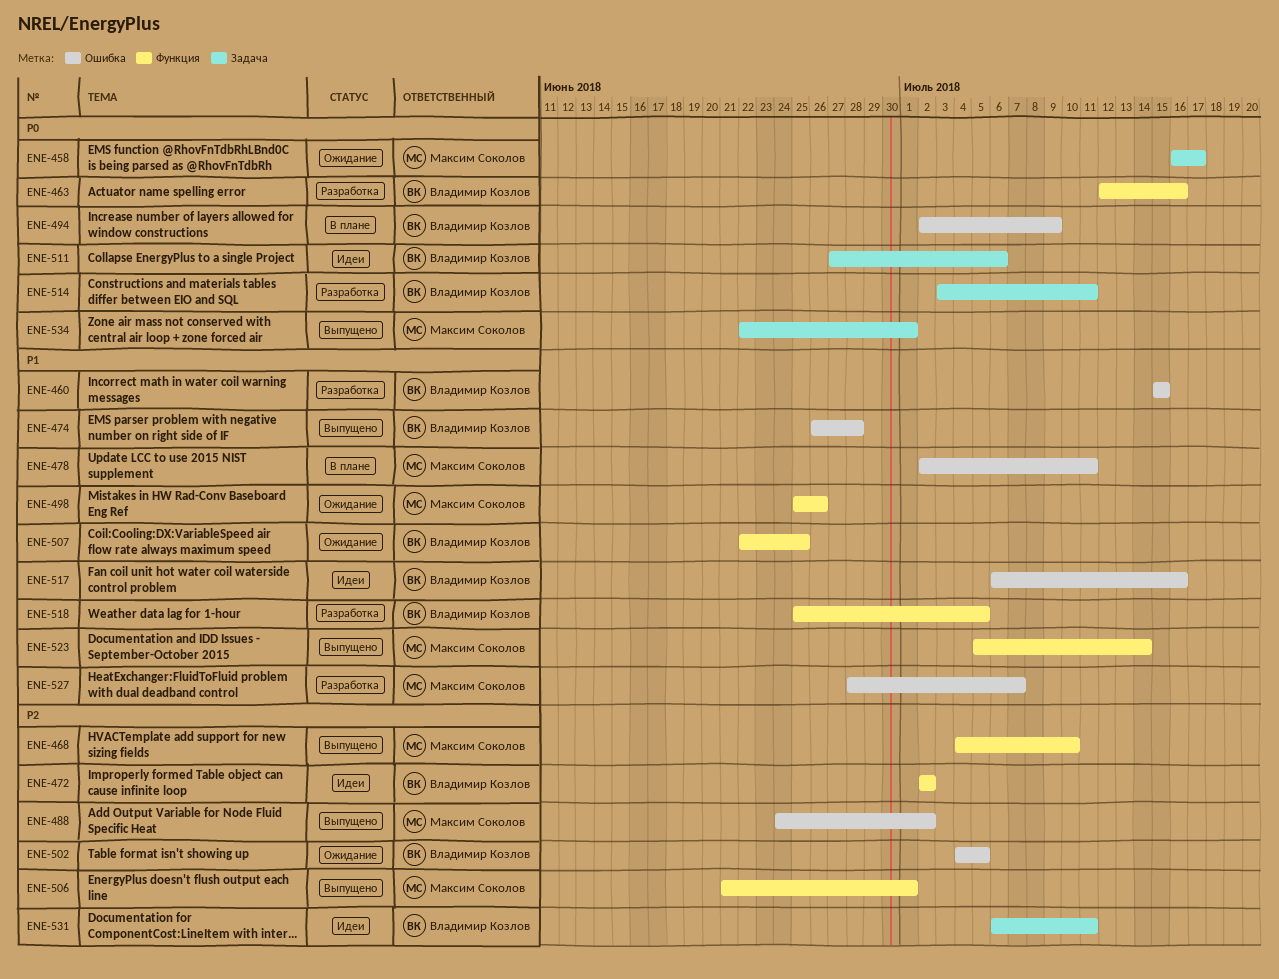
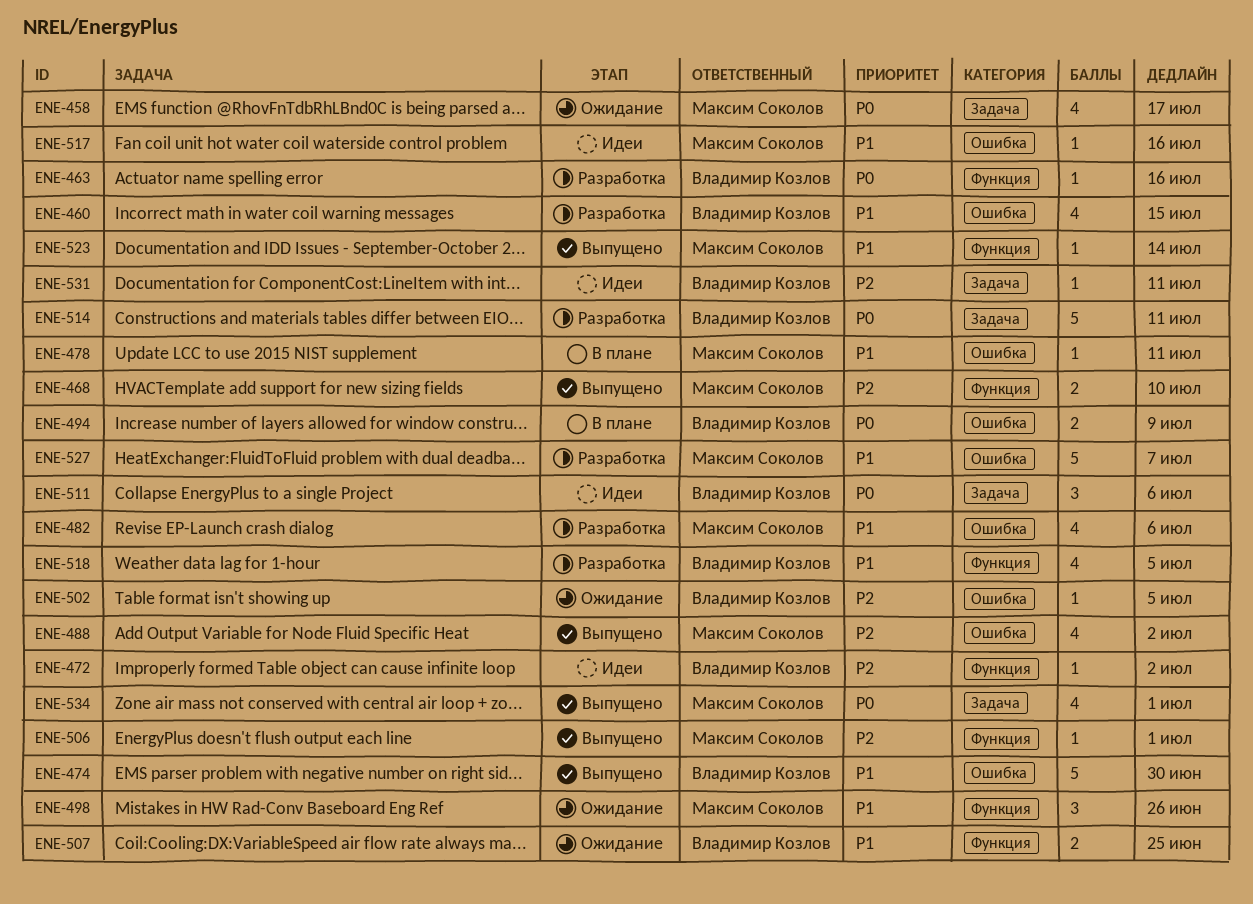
ENE-474, due: Jun 28 -> Jun 30
ENE-482: none -> present
ENE-517, owner: Владимир Козлов -> Максим Соколов

